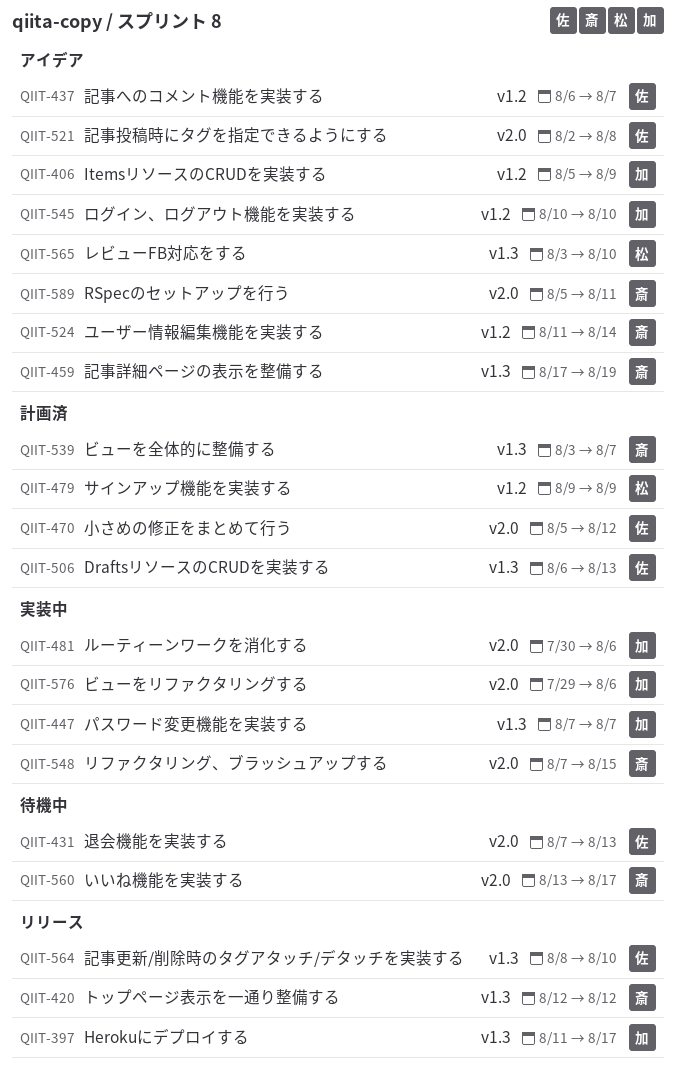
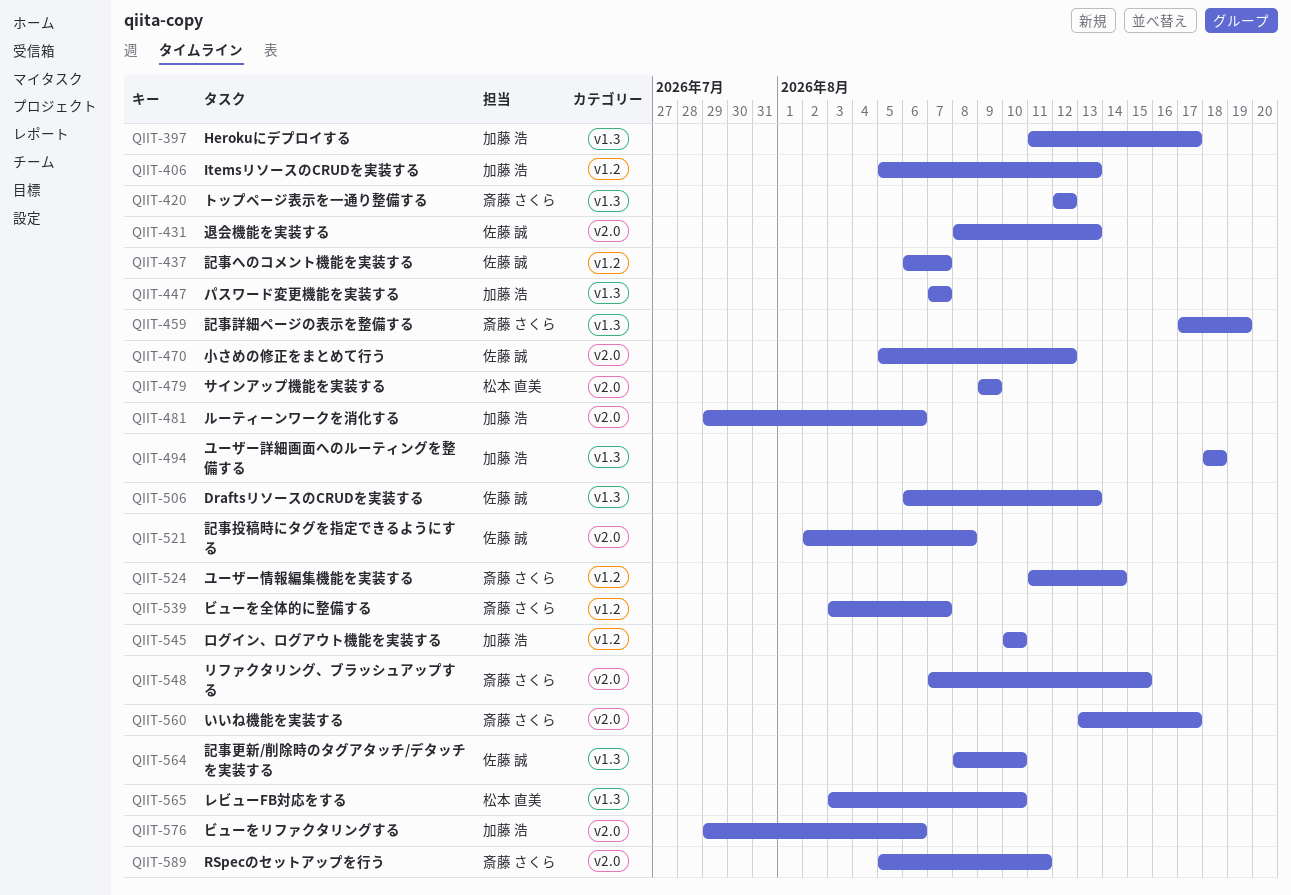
QIIT-406, due: Aug 9 -> Aug 13
QIIT-431, start: Aug 7 -> Aug 8
QIIT-479, label: v1.2 -> v2.0
QIIT-481, start: Jul 30 -> Jul 29
QIIT-494: none -> present
QIIT-539, label: v1.3 -> v1.2

